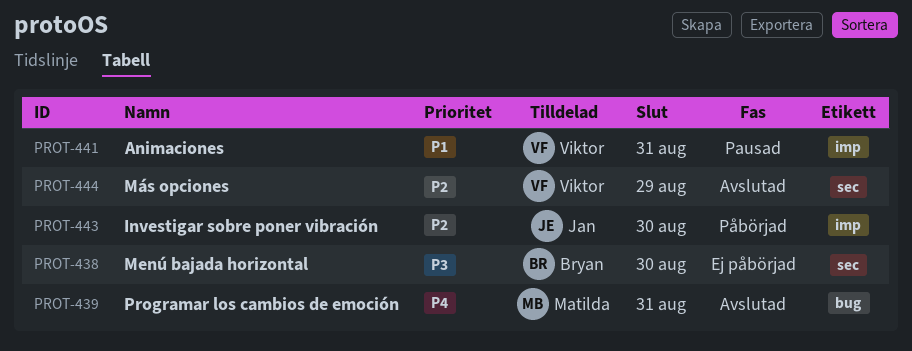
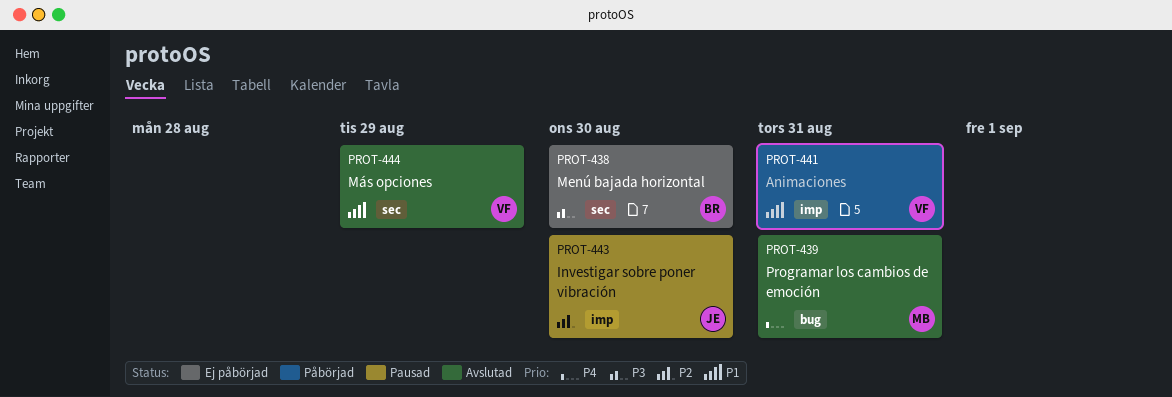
PROT-441, status: Pausad -> Påbörjad
PROT-443, status: Påbörjad -> Pausad
PROT-444, priority: P2 -> P1

